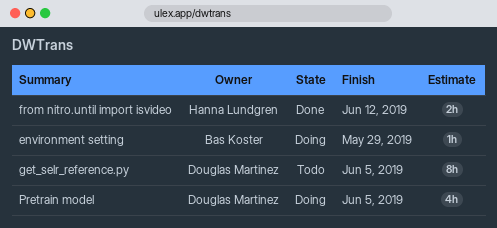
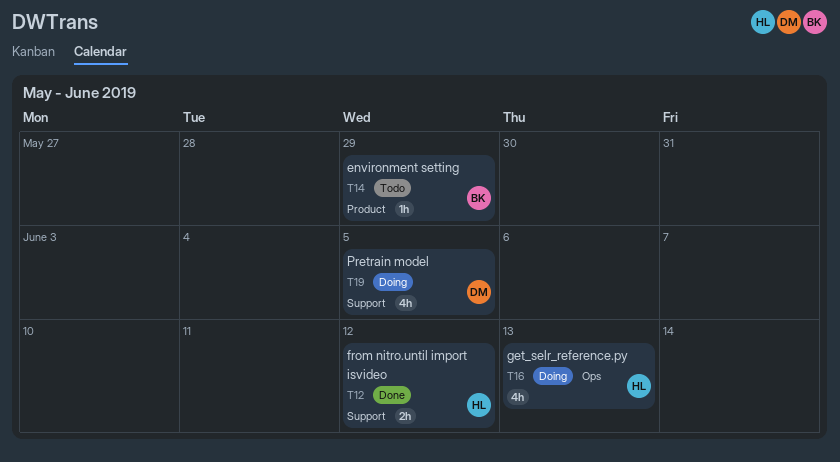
environment setting, status: Doing -> Todo
get_selr_reference.py, status: Todo -> Doing
get_selr_reference.py, owner: Douglas Martinez -> Hanna Lundgren
get_selr_reference.py, estimate: 8h -> 4h
get_selr_reference.py, due: Jun 5 -> Jun 13

